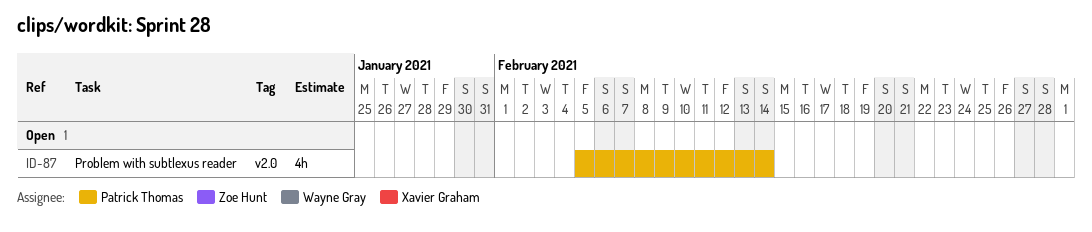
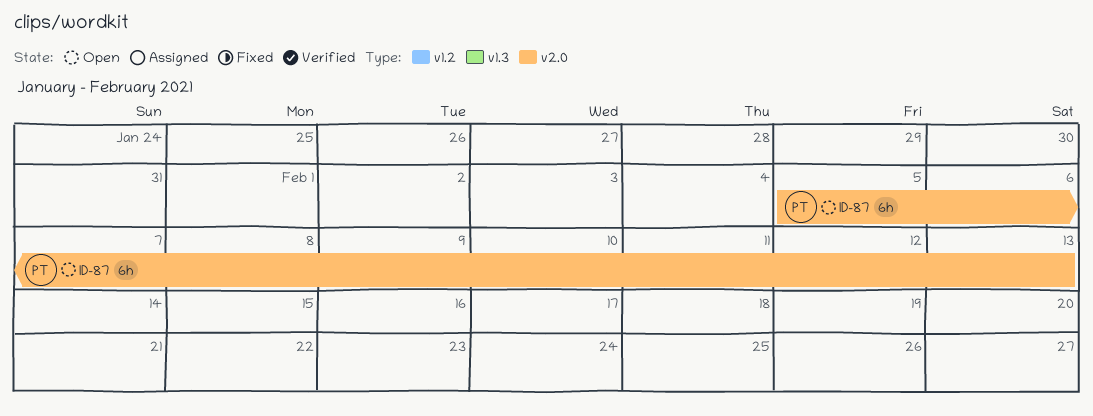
ID-87, estimate: 4h -> 6h
ID-87, due: Feb 14 -> Feb 13

